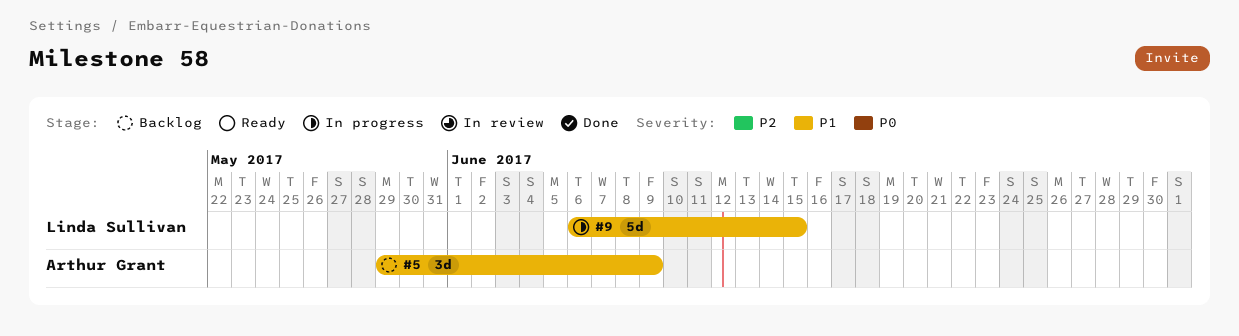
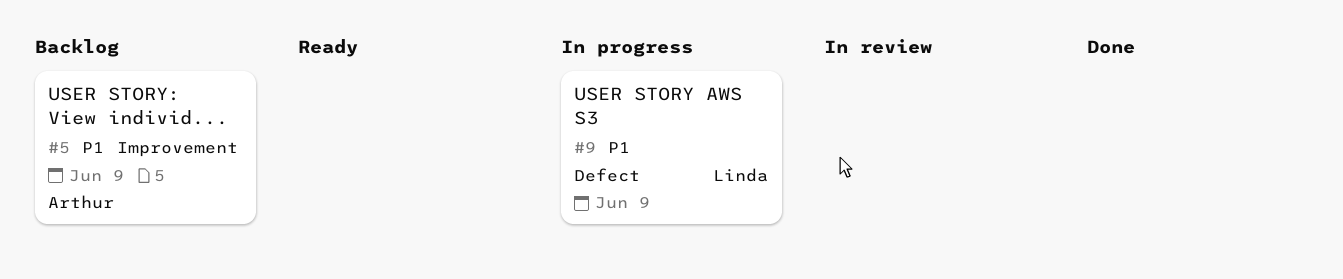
#9, due: Jun 15 -> Jun 9

